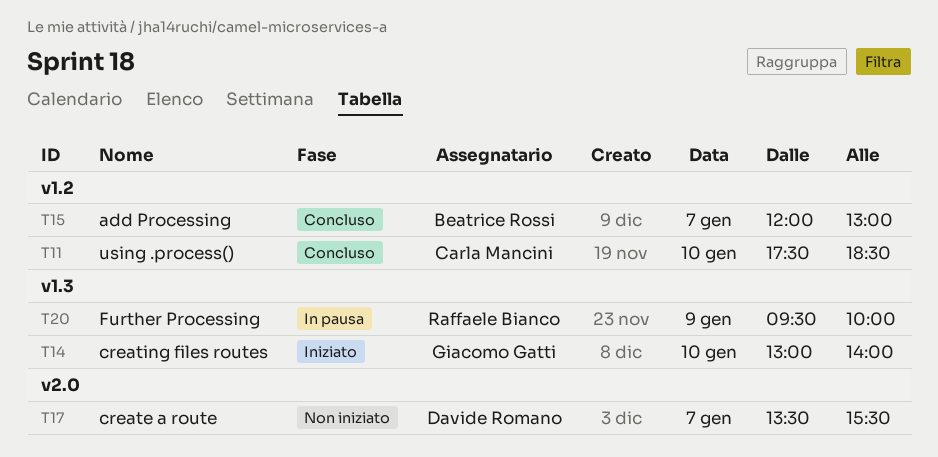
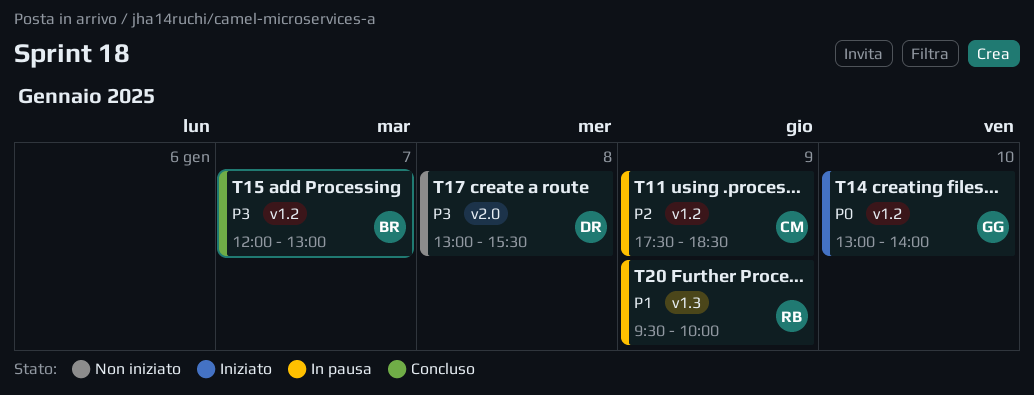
T11, status: Concluso -> In pausa
T11, day: Jan 10 -> Jan 9
T14, label: v1.3 -> v1.2
T17, day: Jan 7 -> Jan 8
T17, begins: 13:30 -> 13:00

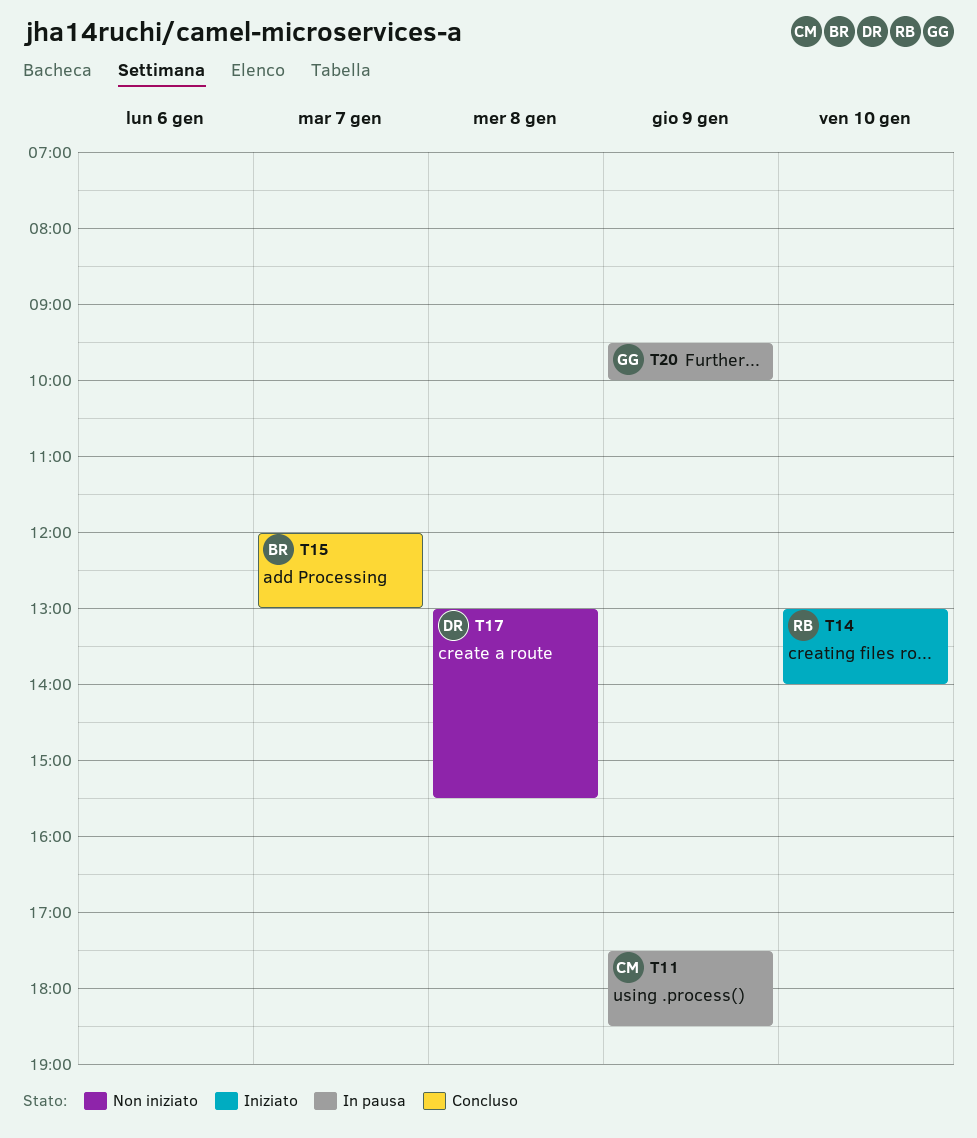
T14, owner: GG -> RB
T20, owner: RB -> GG

